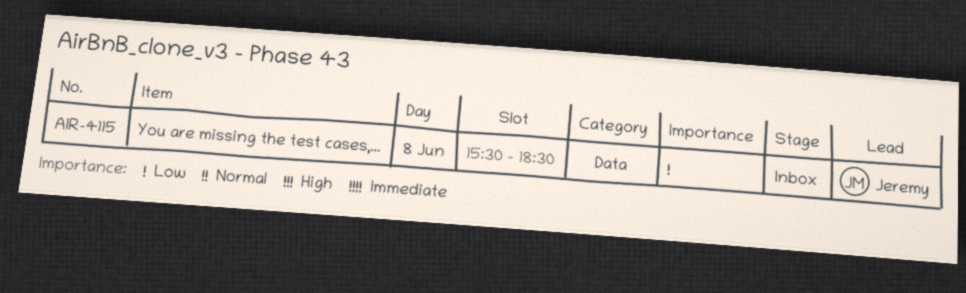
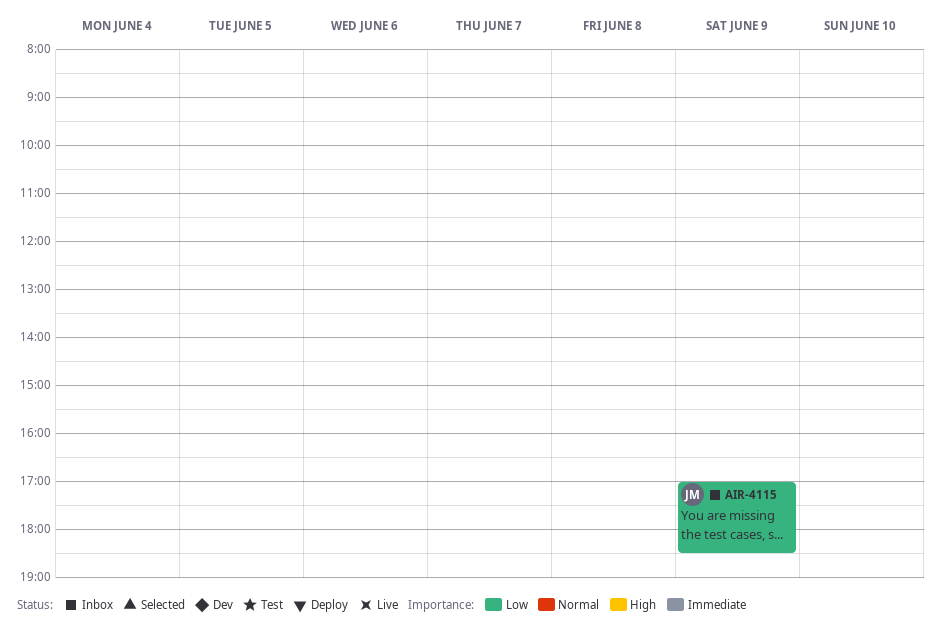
AIR-4115, day: Jun 8 -> Jun 9
AIR-4115, begins: 15:30 -> 17:00

